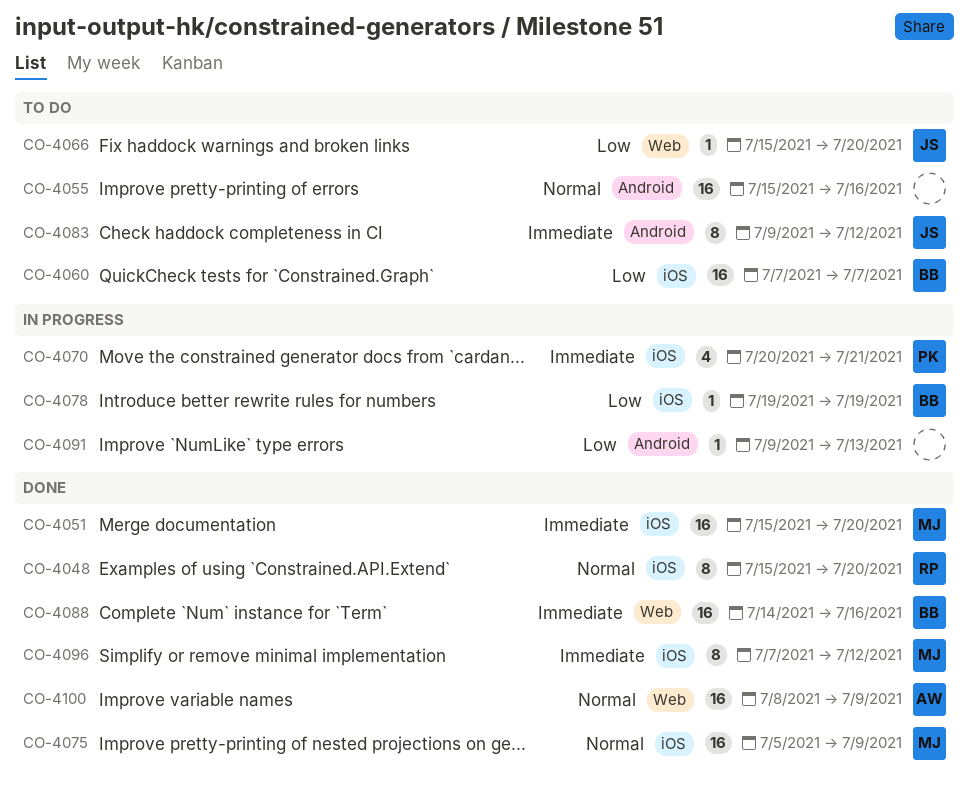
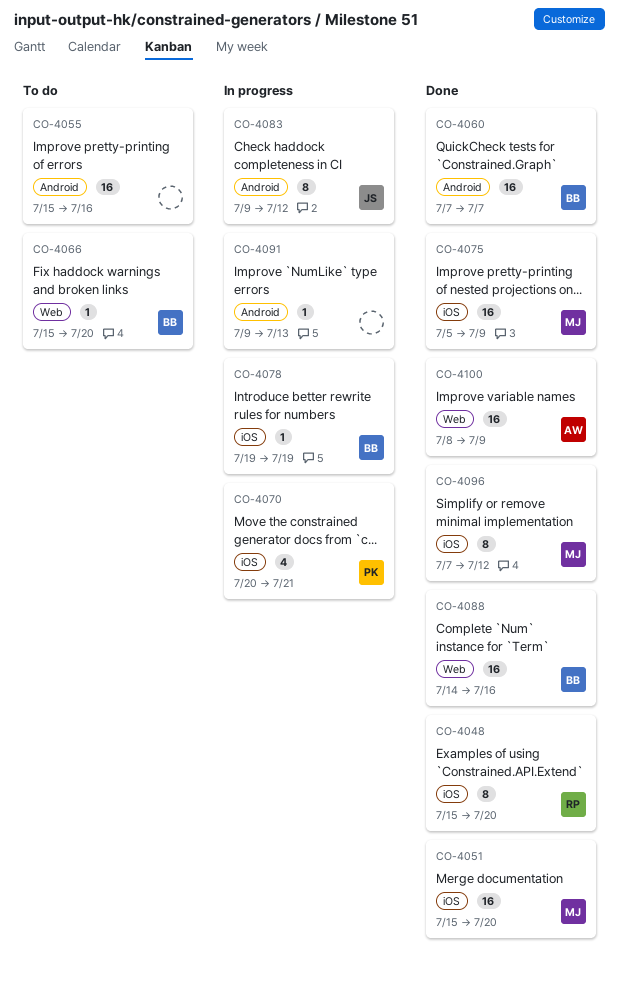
CO-4060, status: To do -> Done
CO-4060, label: iOS -> Android
CO-4066, owner: JS -> BB
CO-4083, status: To do -> In progress

